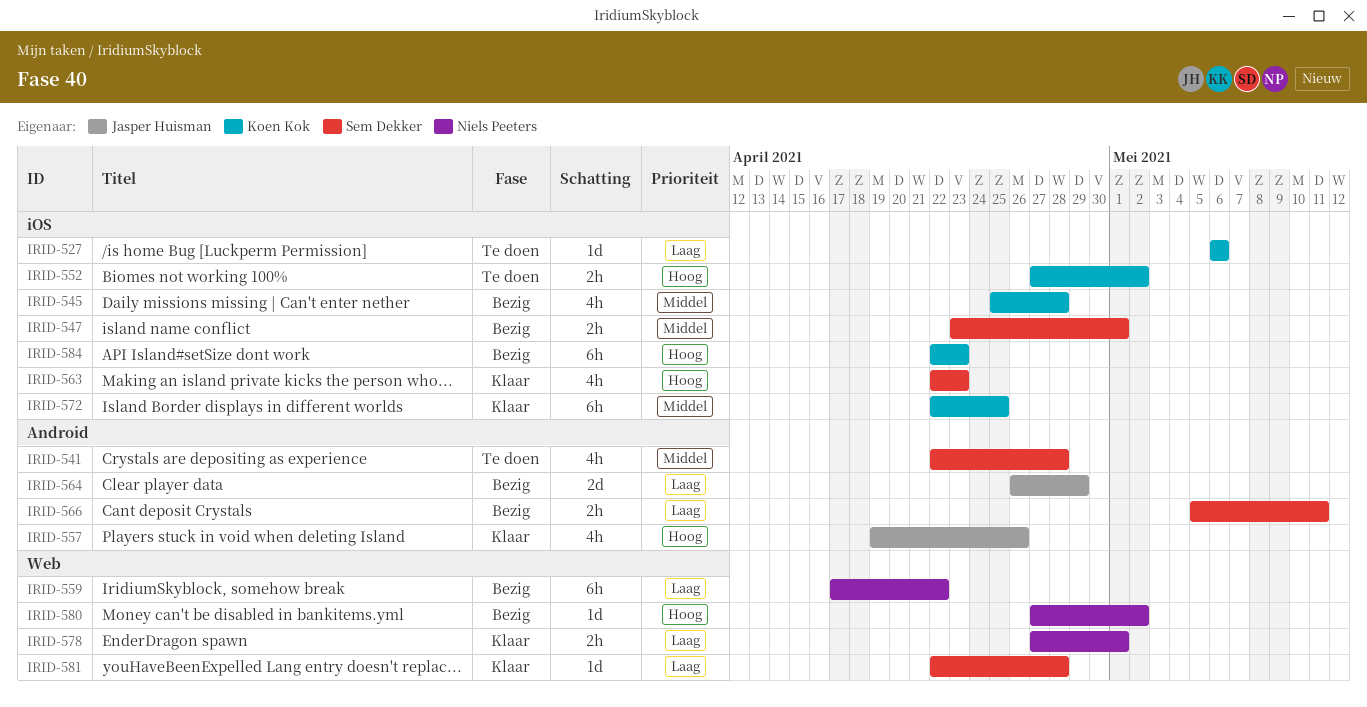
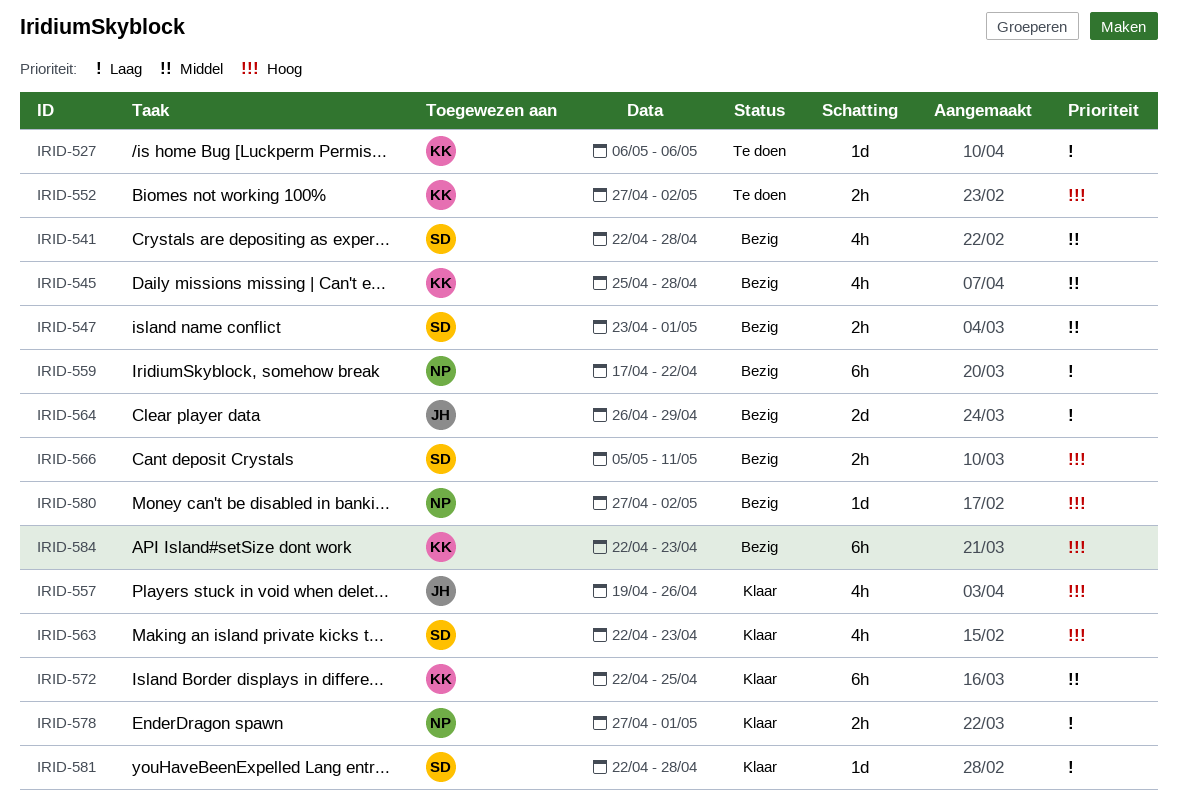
IRID-541, status: Te doen -> Bezig
IRID-566, priority: Laag -> Hoog

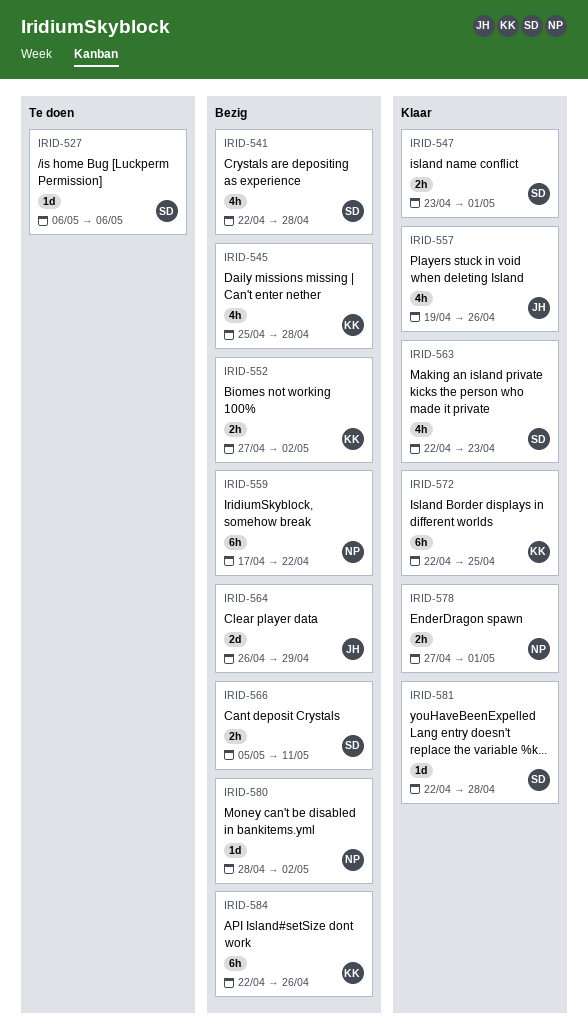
IRID-527, owner: KK -> SD
IRID-547, status: Bezig -> Klaar
IRID-552, status: Te doen -> Bezig
IRID-580, start: Apr 27 -> Apr 28
IRID-584, due: Apr 23 -> Apr 26

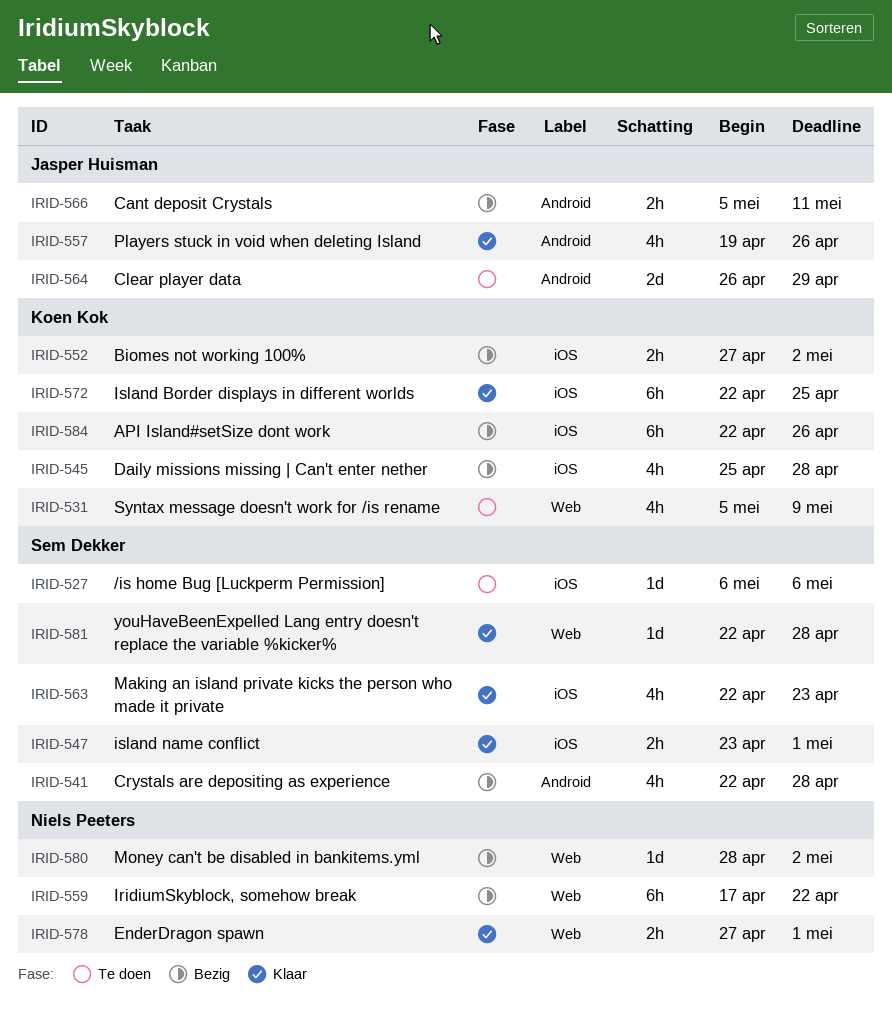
IRID-531: none -> present
IRID-564, status: Bezig -> Te doen
IRID-566, owner: Sem Dekker -> Jasper Huisman

